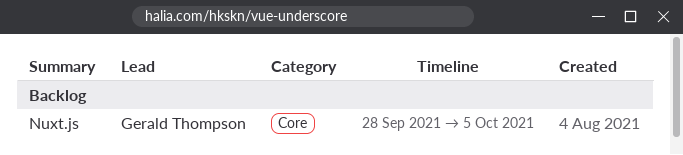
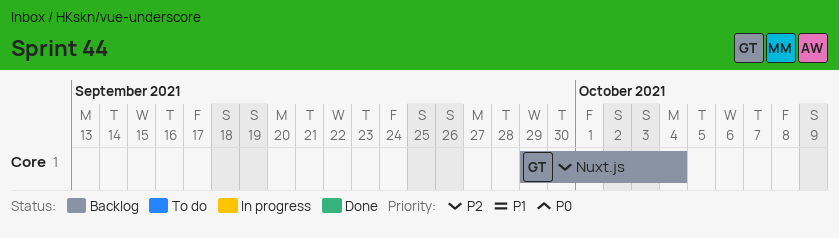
Nuxt.js, start: Sep 28 -> Sep 29
Nuxt.js, due: Oct 5 -> Oct 4

